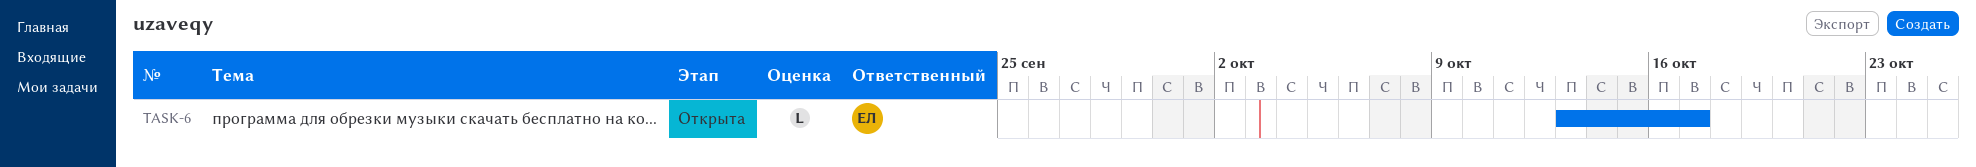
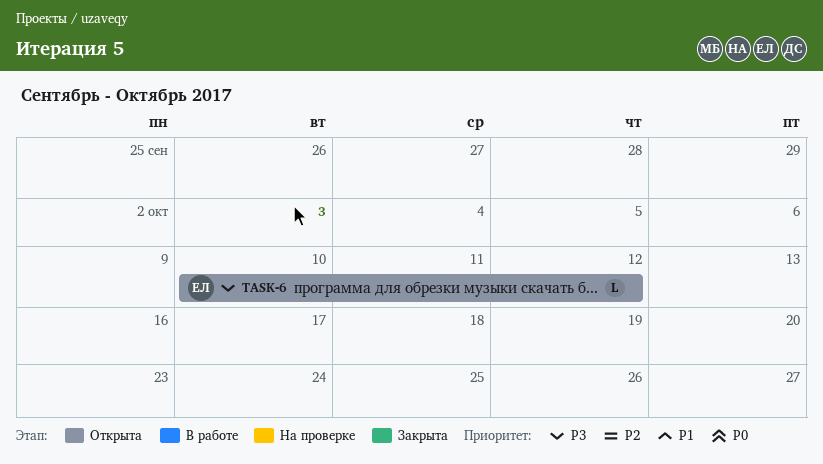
TASK-6, start: Oct 13 -> Oct 10
TASK-6, due: Oct 17 -> Oct 12

